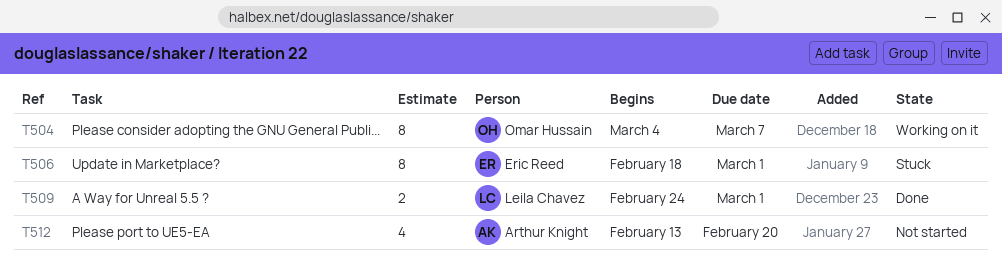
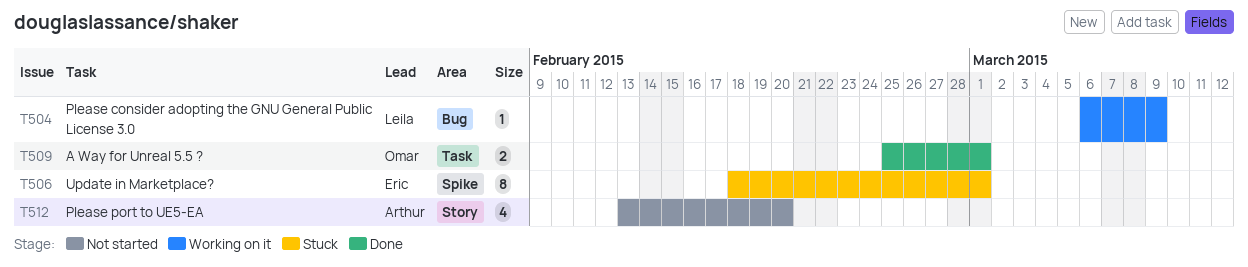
T504, owner: Omar Hussain -> Leila Chavez
T504, estimate: 8 -> 1
T504, start: Mar 4 -> Mar 6
T504, due: Mar 7 -> Mar 9
T509, owner: Leila Chavez -> Omar Hussain
T509, start: Feb 24 -> Feb 25

